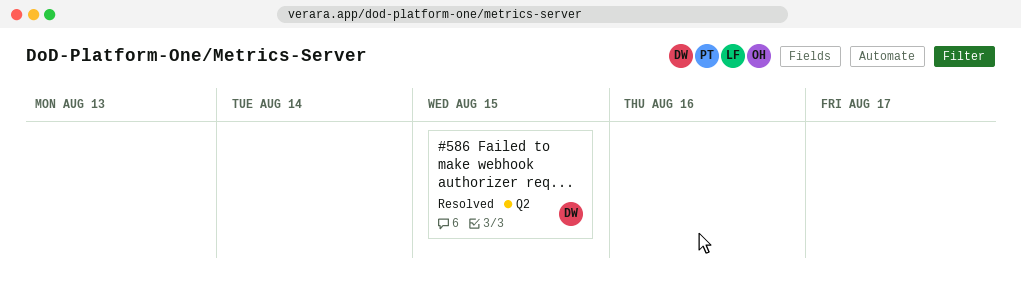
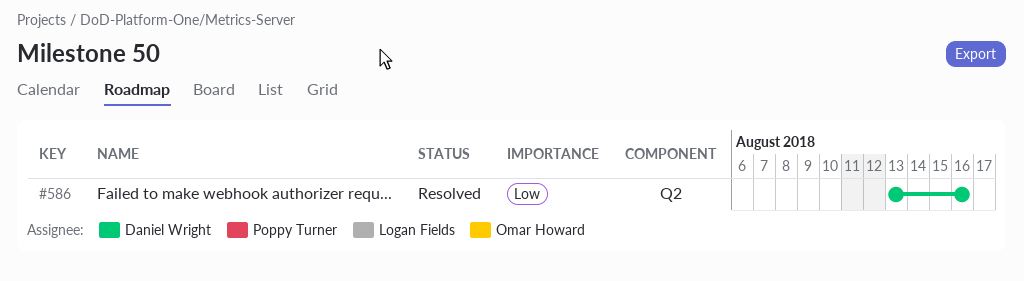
#586, due: Aug 15 -> Aug 16

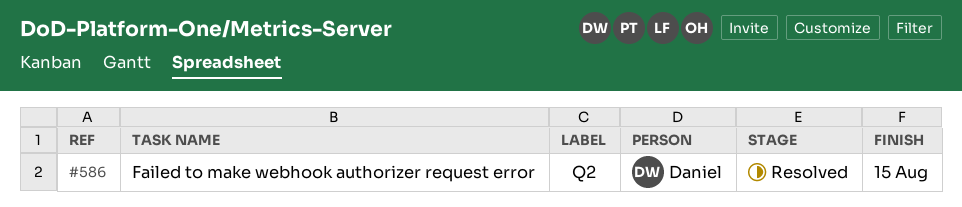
#586, due: Aug 16 -> Aug 15

